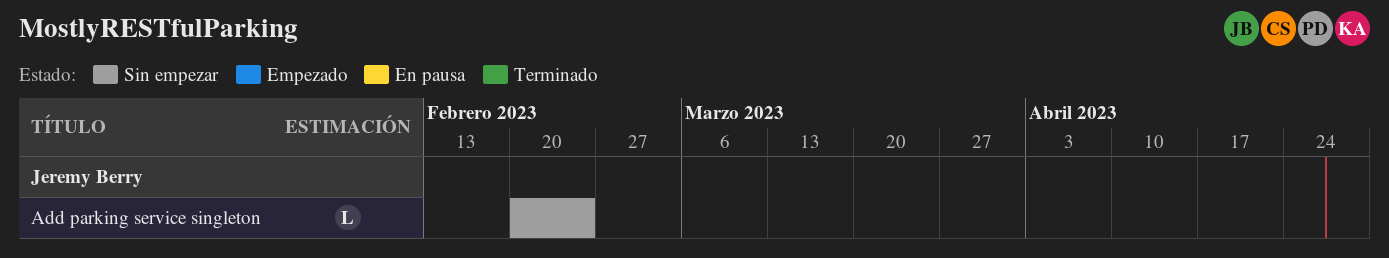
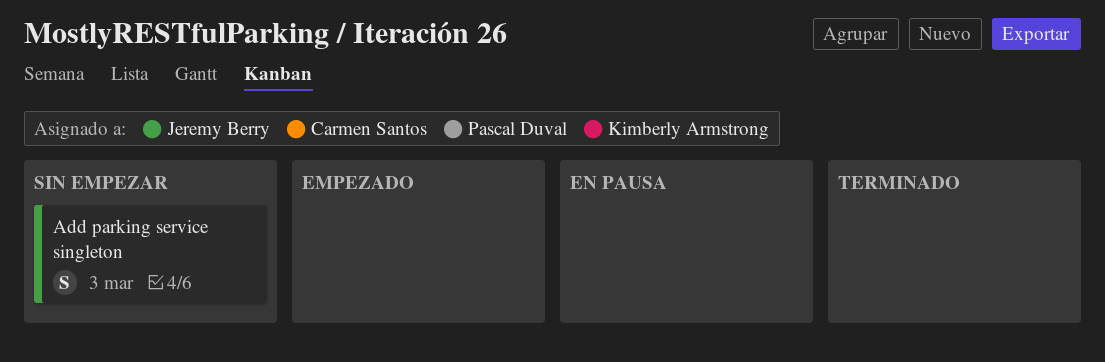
Add parking service singleton, estimate: L -> S
Add parking service singleton, due: Feb 24 -> Mar 3

